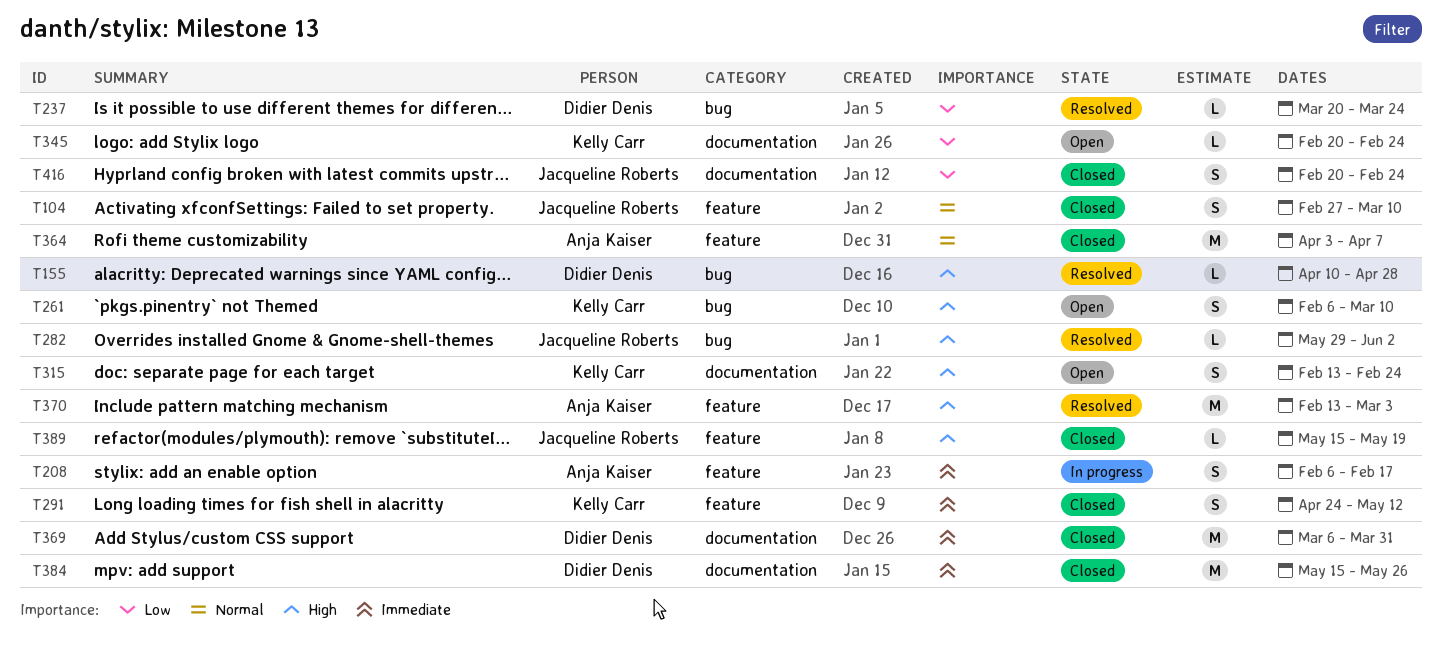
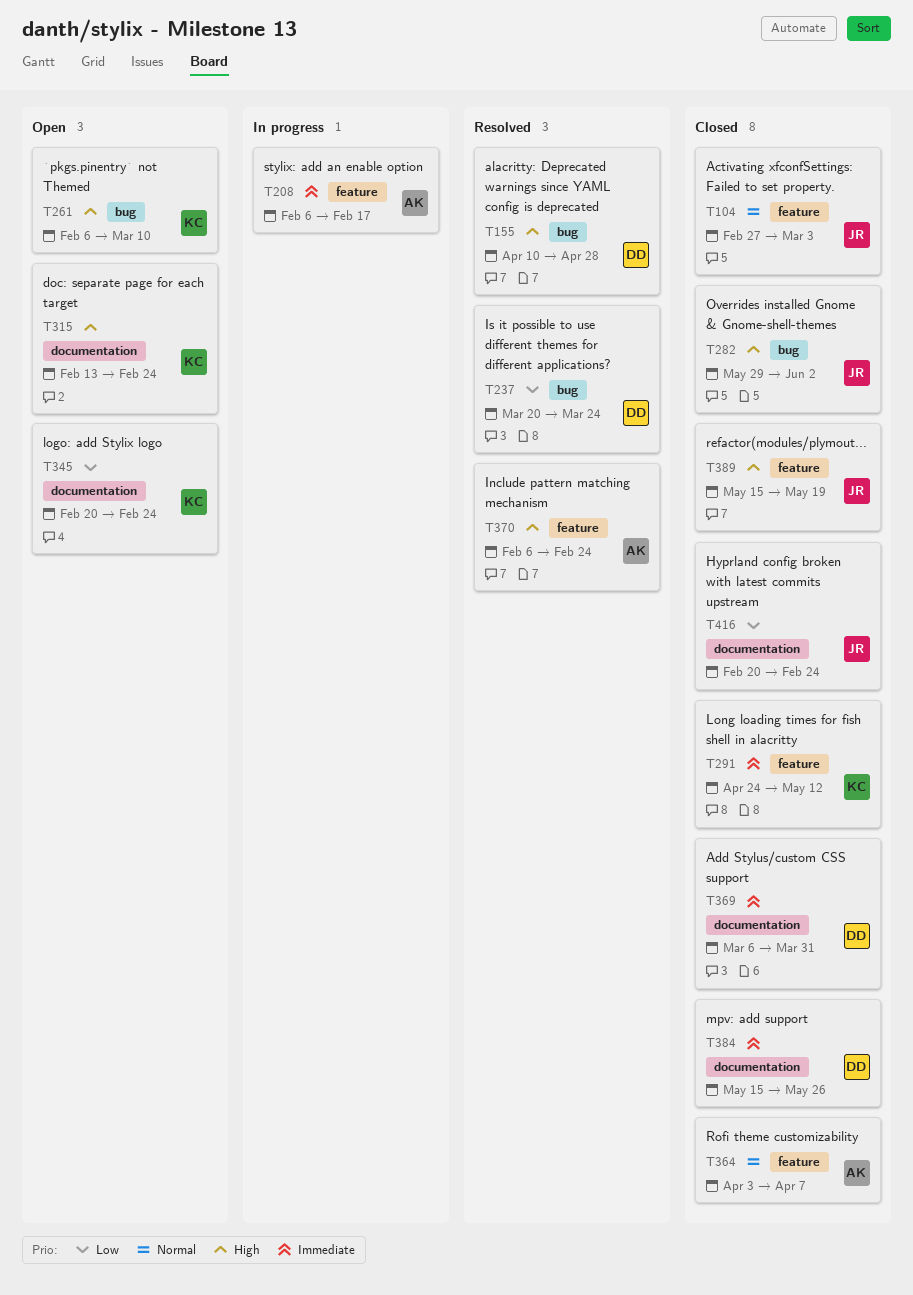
T104, due: Mar 10 -> Mar 3
T282, status: Resolved -> Closed
T370, start: Feb 13 -> Feb 6
T370, due: Mar 3 -> Feb 24

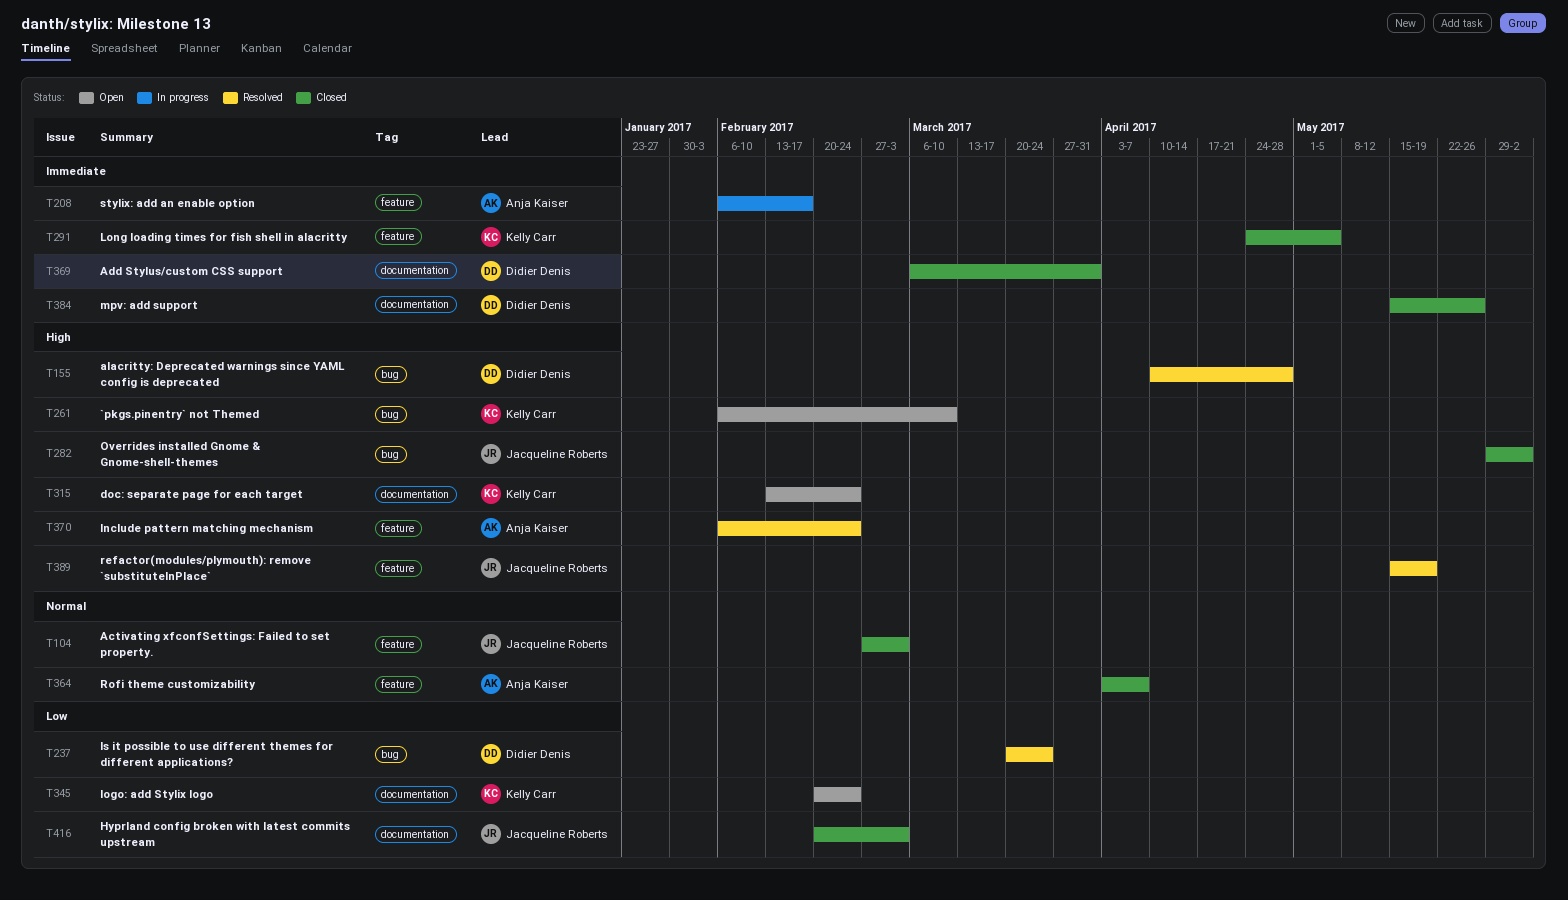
T291, due: May 12 -> May 5
T389, status: Closed -> Resolved
T416, due: Feb 24 -> Mar 3

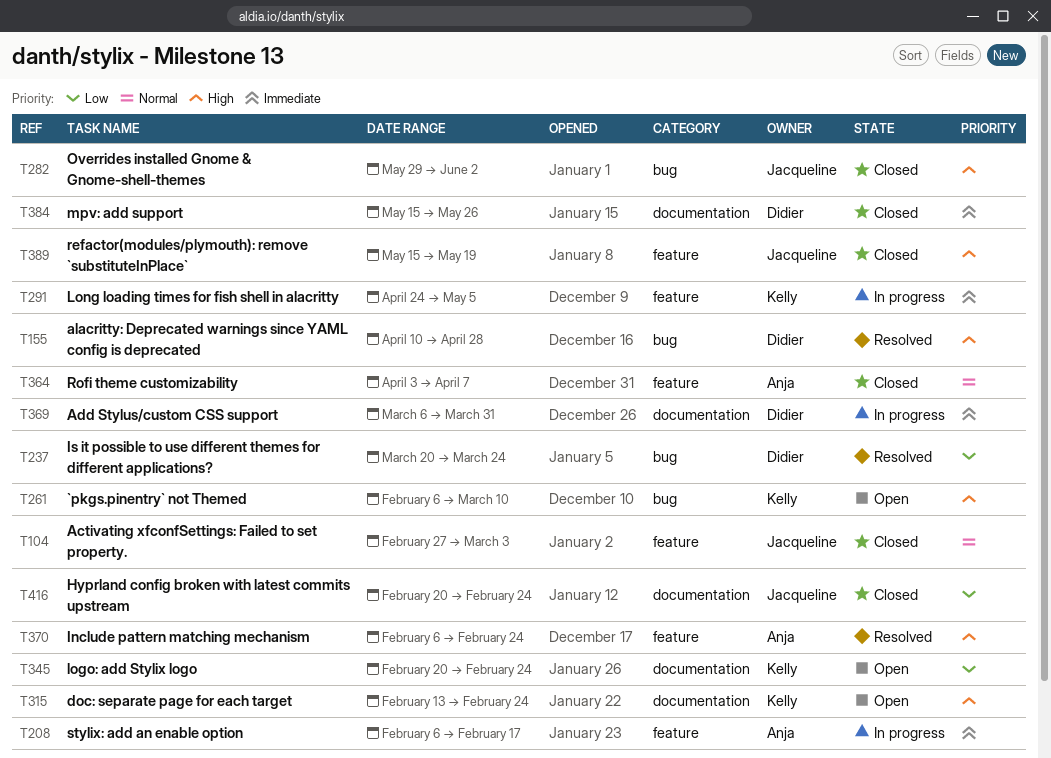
T291, status: Closed -> In progress
T369, status: Closed -> In progress
T389, status: Resolved -> Closed
T416, due: Mar 3 -> Feb 24

